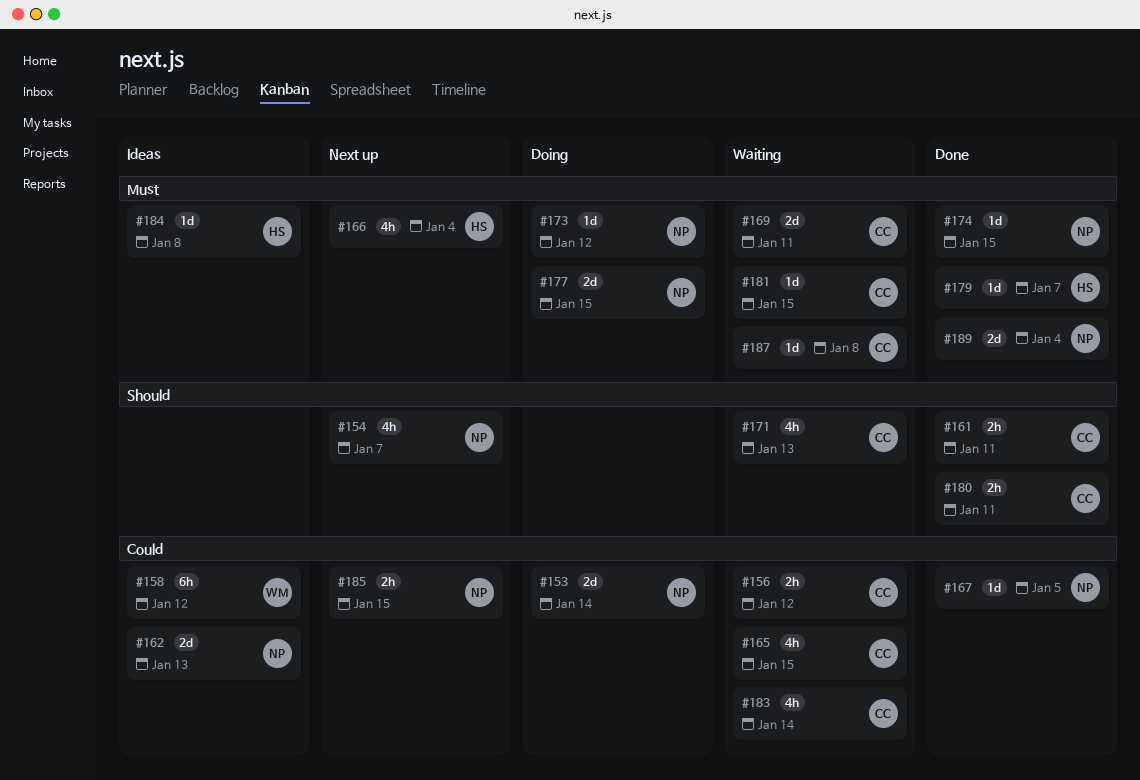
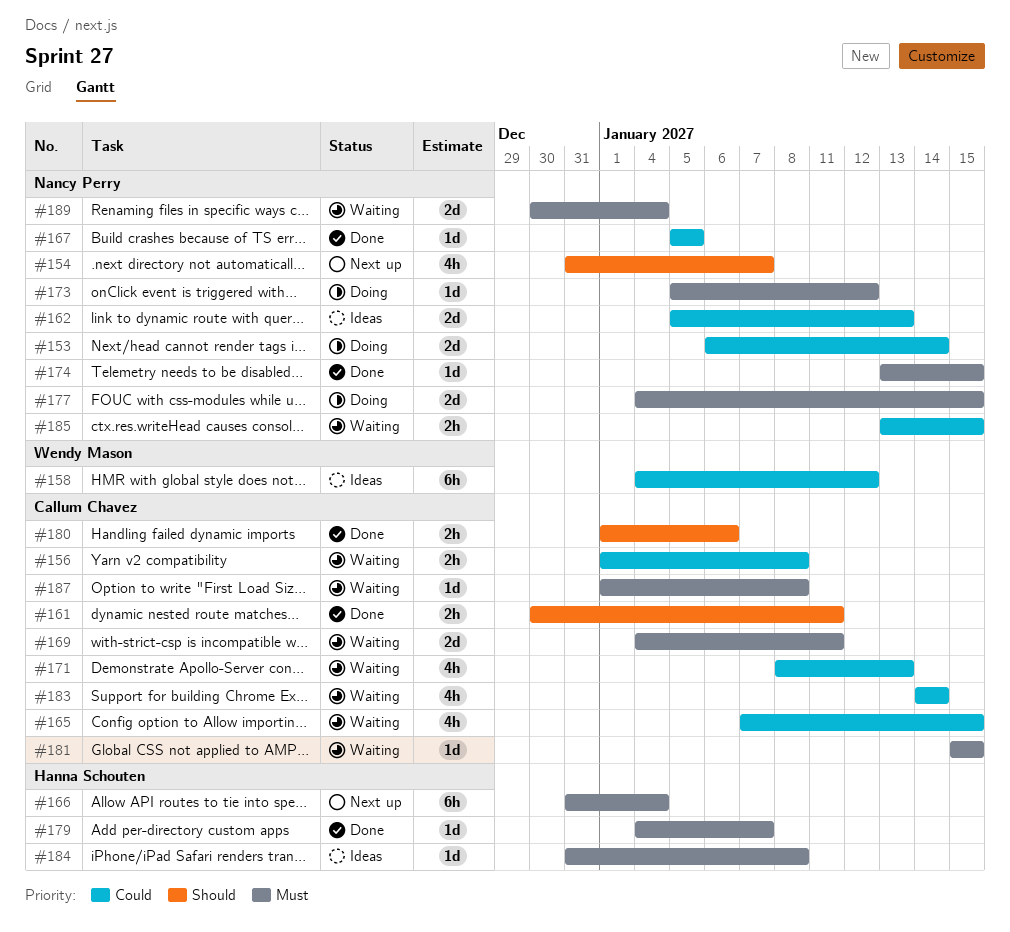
#156, due: Jan 12 -> Jan 8
#166, estimate: 4h -> 6h
#171, priority: Should -> Could
#180, due: Jan 11 -> Jan 6
#185, status: Next up -> Waiting
#189, status: Done -> Waiting

